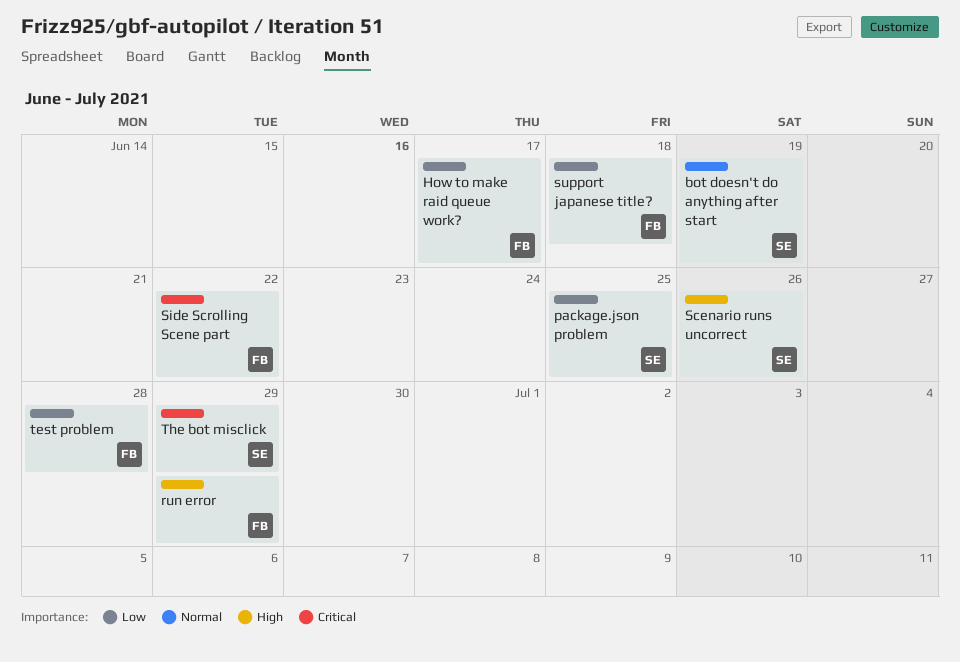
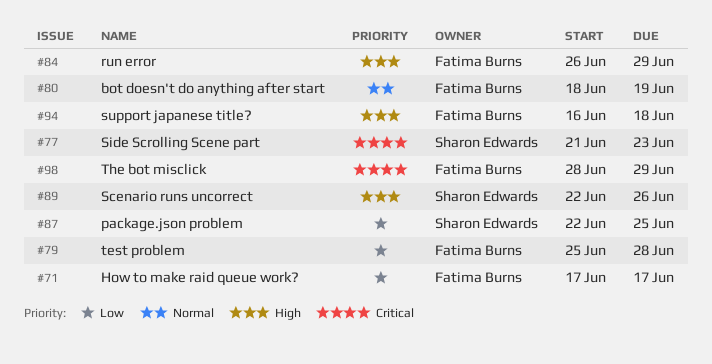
bot doesn't do anything after start, owner: Sharon Edwards -> Fatima Burns
Side Scrolling Scene part, owner: Fatima Burns -> Sharon Edwards
Side Scrolling Scene part, due: Jun 22 -> Jun 23
support japanese title?, priority: Low -> High
The bot misclick, owner: Sharon Edwards -> Fatima Burns

